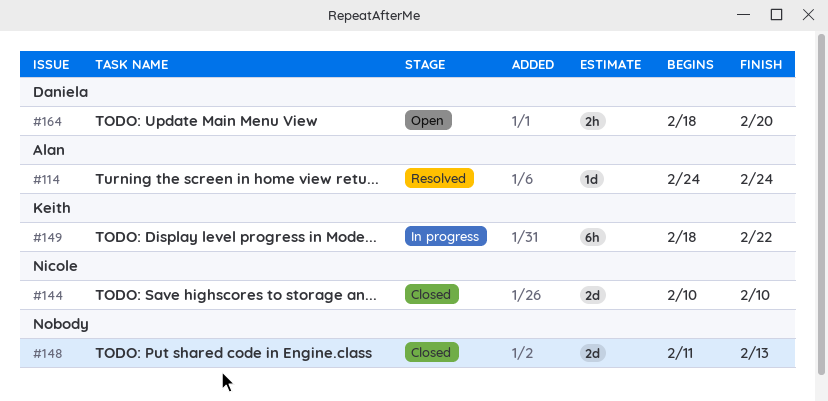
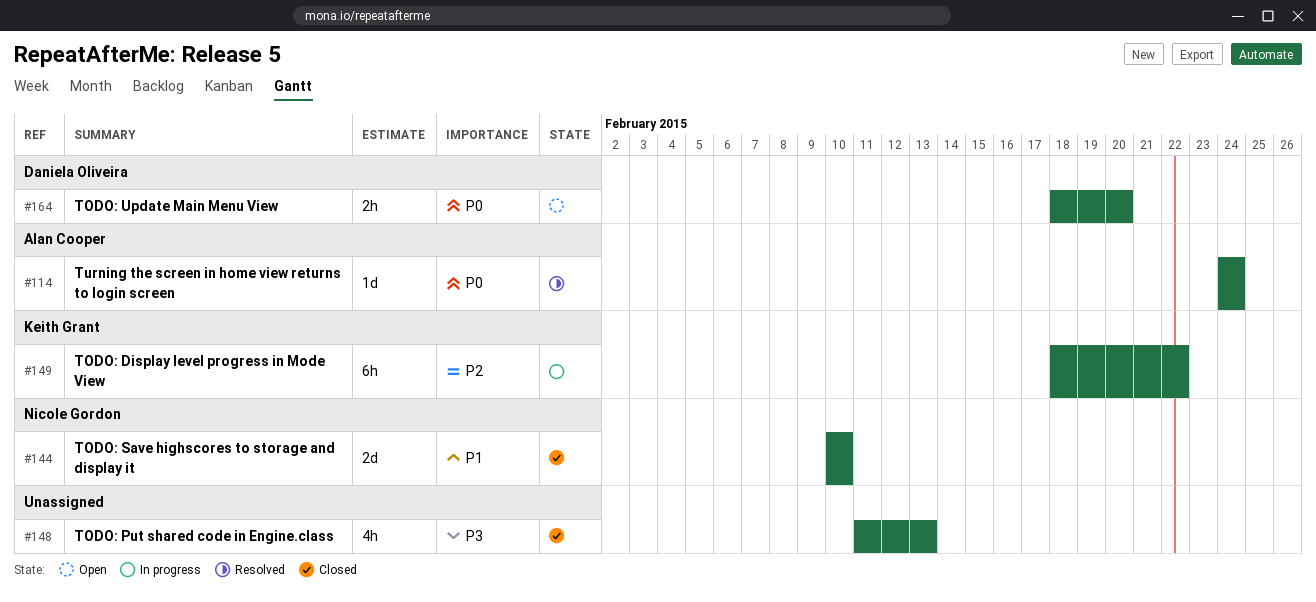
#148, estimate: 2d -> 4h

